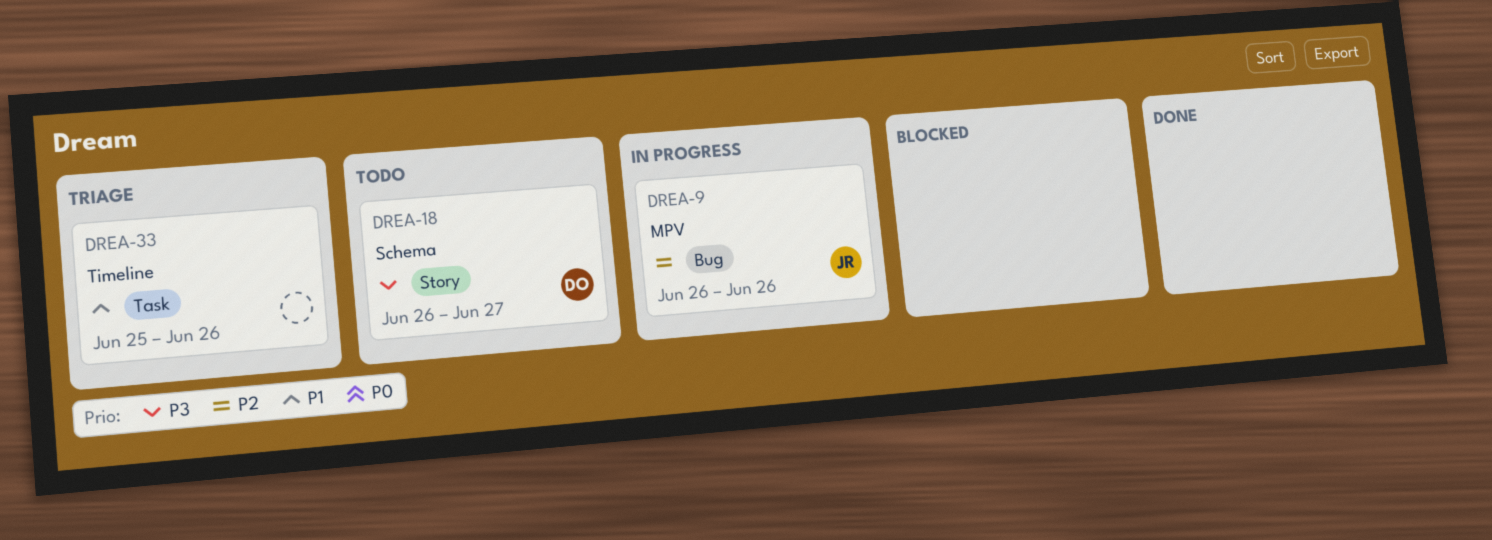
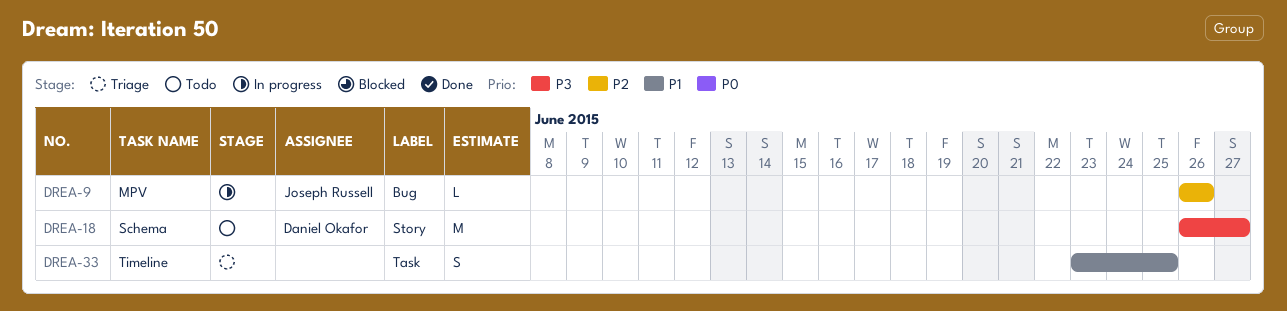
DREA-33, start: Jun 25 -> Jun 23
DREA-33, due: Jun 26 -> Jun 25

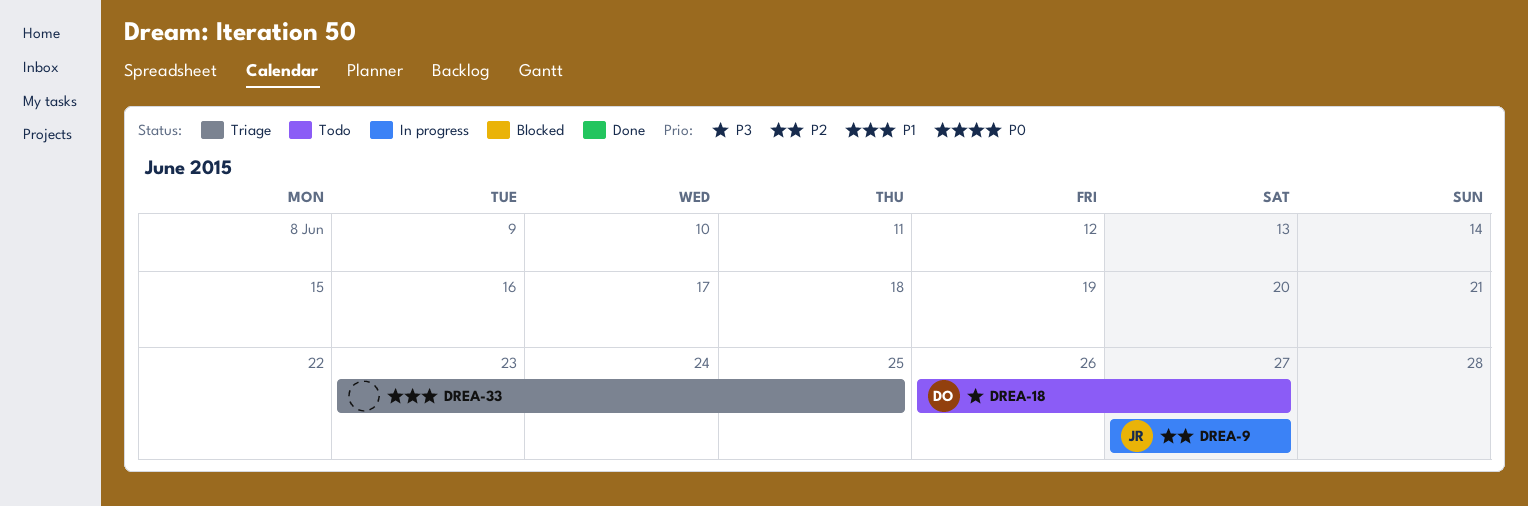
DREA-9, start: Jun 26 -> Jun 27
DREA-9, due: Jun 26 -> Jun 27

